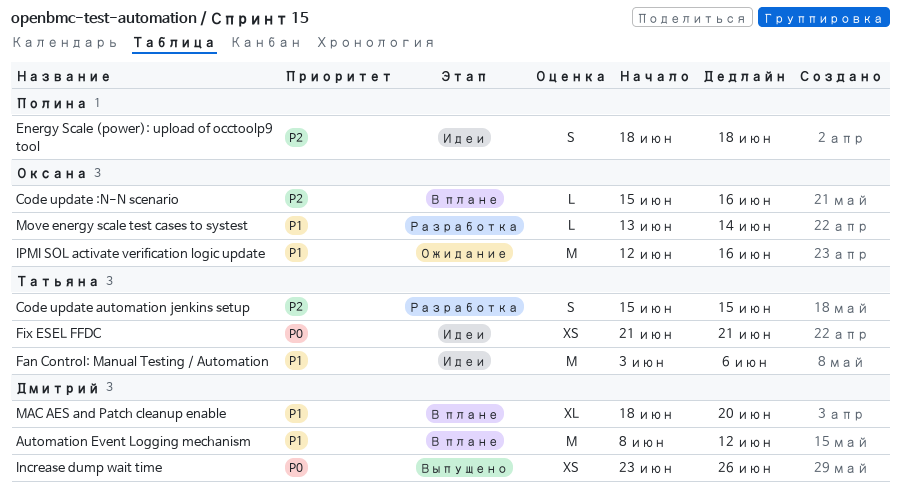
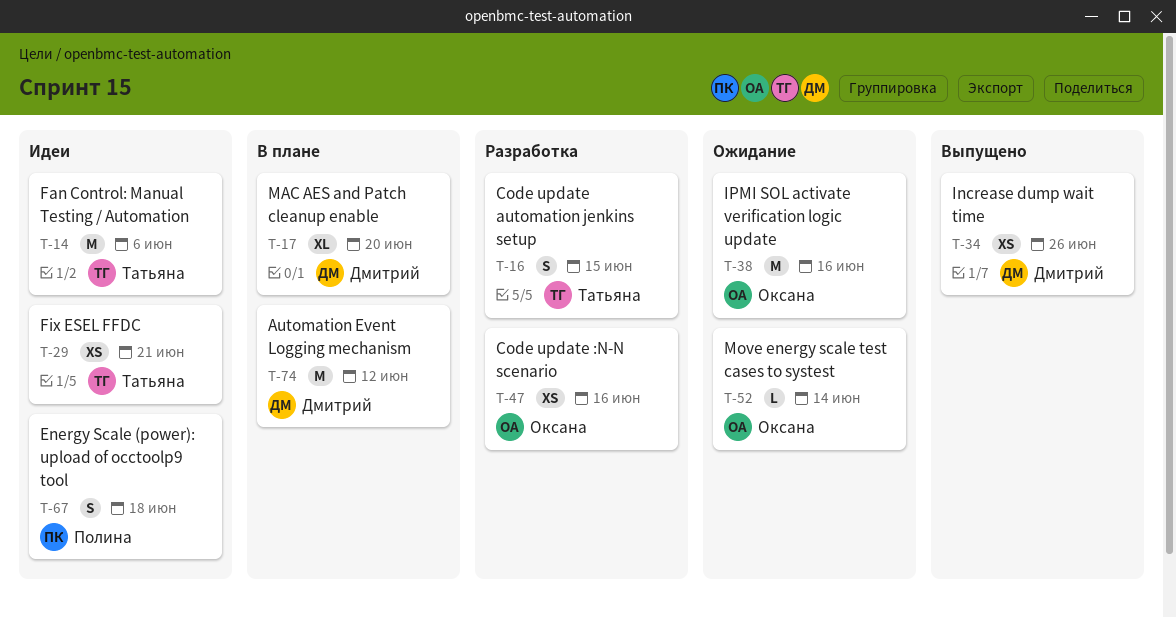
Code update :N-N scenario, status: В плане -> Разработка
Code update :N-N scenario, estimate: L -> XS
Move energy scale test cases to systest, status: Разработка -> Ожидание

